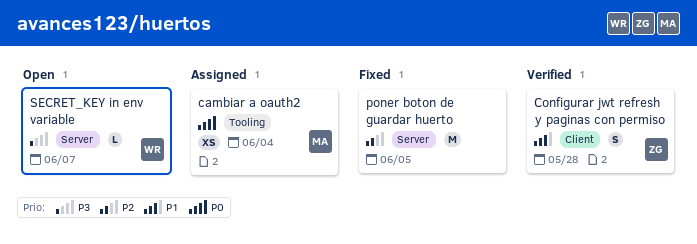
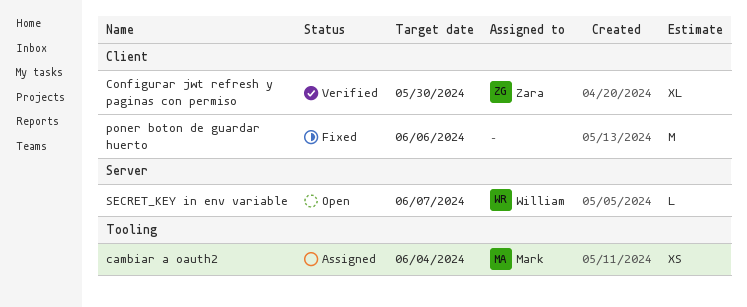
Configurar jwt refresh y paginas con permiso, estimate: S -> XL
Configurar jwt refresh y paginas con permiso, due: May 28 -> May 30
poner boton de guardar huerto, label: Server -> Client
poner boton de guardar huerto, due: Jun 5 -> Jun 6

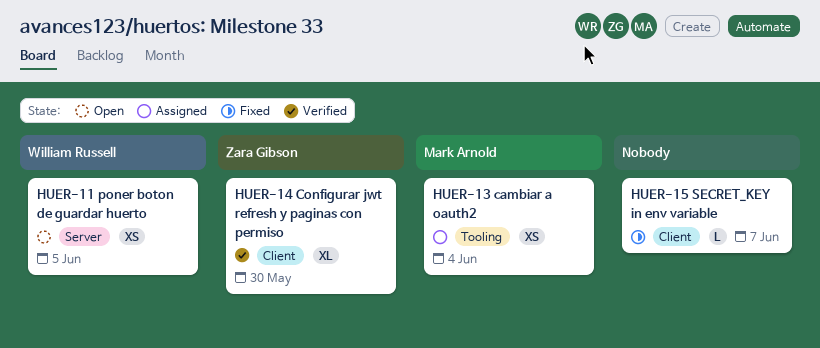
poner boton de guardar huerto, status: Fixed -> Open
poner boton de guardar huerto, owner: none -> William Russell
poner boton de guardar huerto, label: Client -> Server
poner boton de guardar huerto, estimate: M -> XS
poner boton de guardar huerto, due: Jun 6 -> Jun 5
SECRET_KEY in env variable, status: Open -> Fixed
SECRET_KEY in env variable, owner: William Russell -> none
SECRET_KEY in env variable, label: Server -> Client

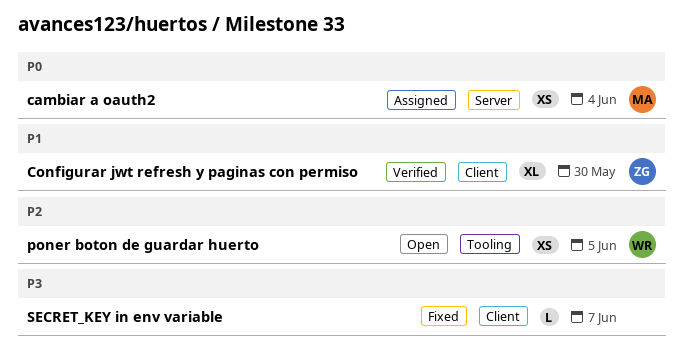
cambiar a oauth2, label: Tooling -> Server
poner boton de guardar huerto, label: Server -> Tooling

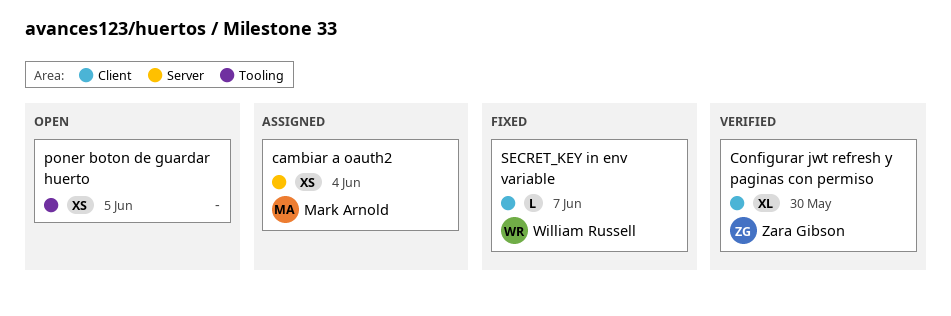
poner boton de guardar huerto, owner: William Russell -> none
SECRET_KEY in env variable, owner: none -> William Russell

